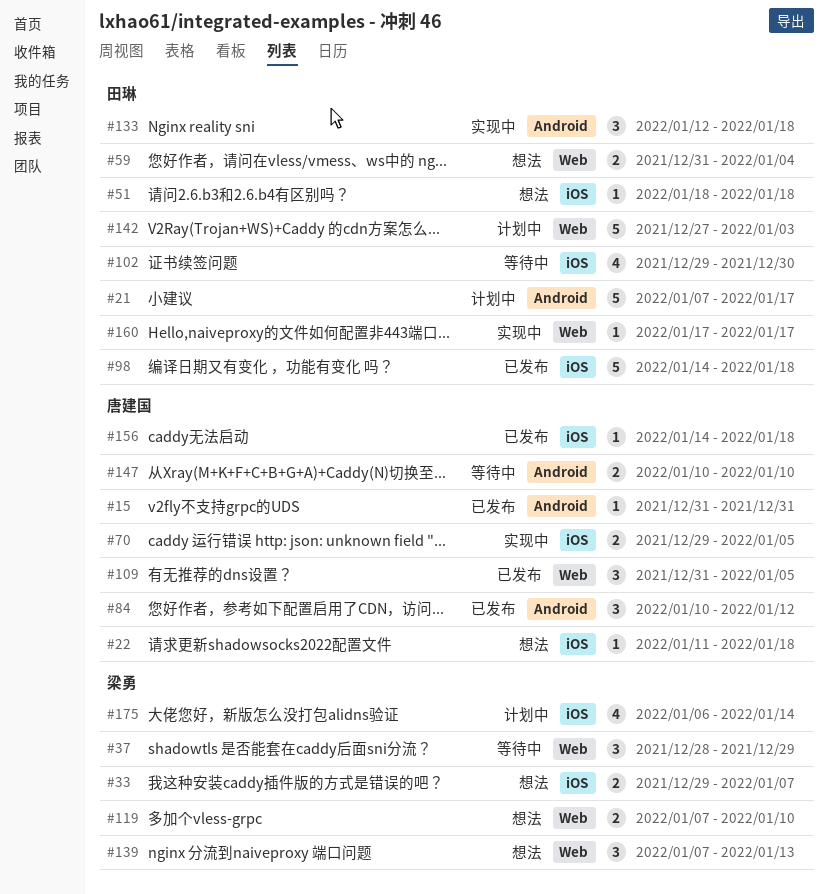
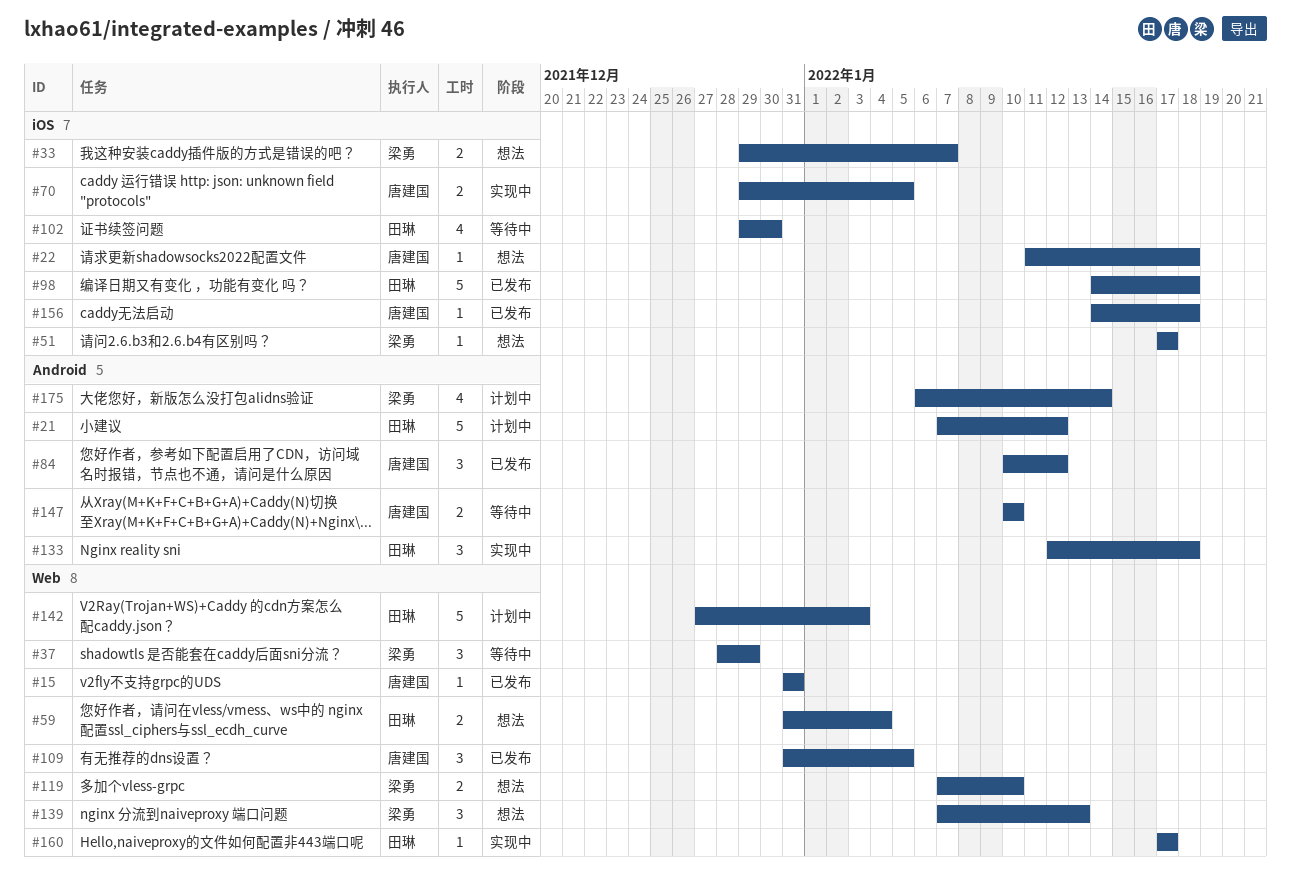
#15, label: Android -> Web
#21, due: Jan 17 -> Jan 12
#51, owner: 田琳 -> 梁勇
#51, start: Jan 18 -> Jan 17
#51, due: Jan 18 -> Jan 17
#175, label: iOS -> Android

